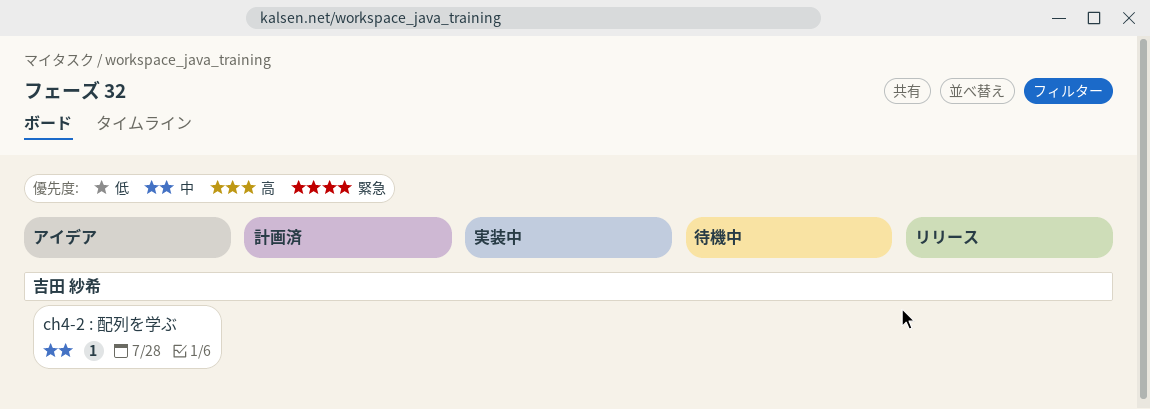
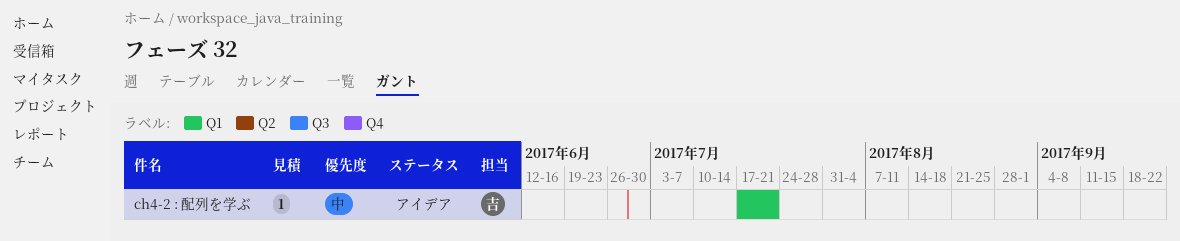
ch4-2 : 配列を学ぶ, due: Jul 28 -> Jul 21

